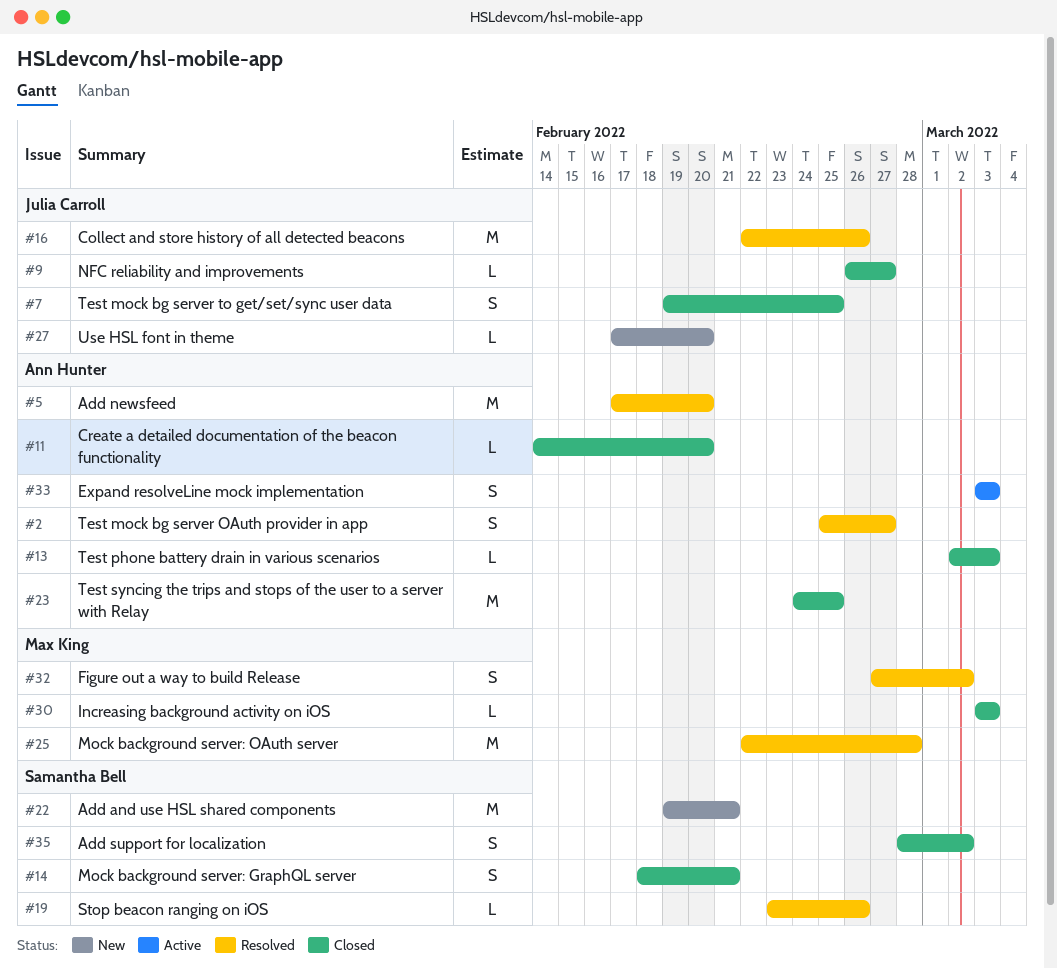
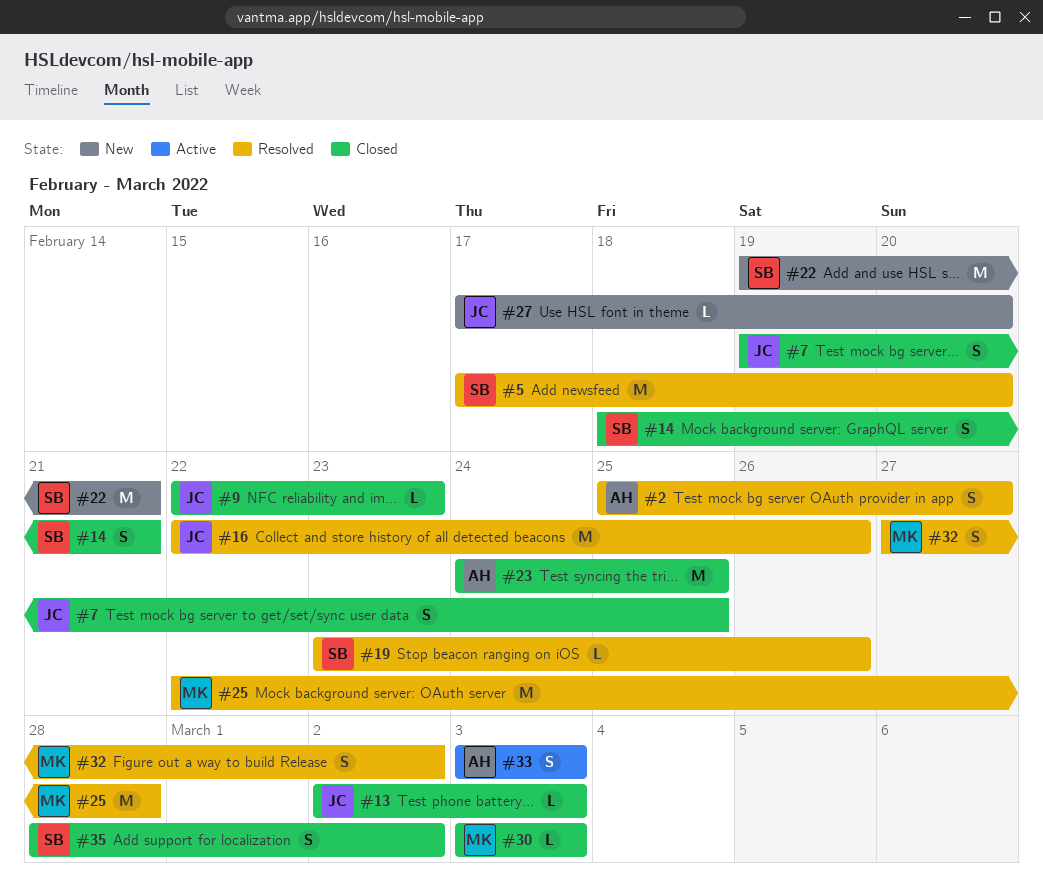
#5, owner: Ann Hunter -> Samantha Bell
#9, start: Feb 26 -> Feb 22
#9, due: Feb 27 -> Feb 23
#11: present -> none
#13, owner: Ann Hunter -> Julia Carroll

